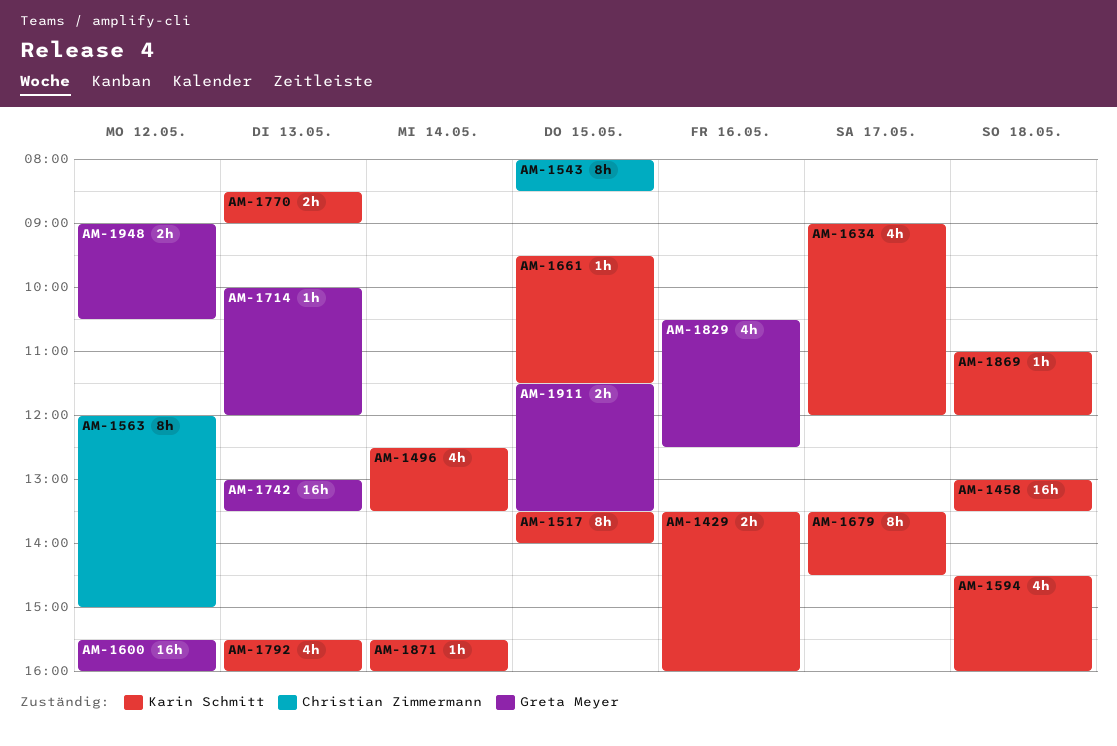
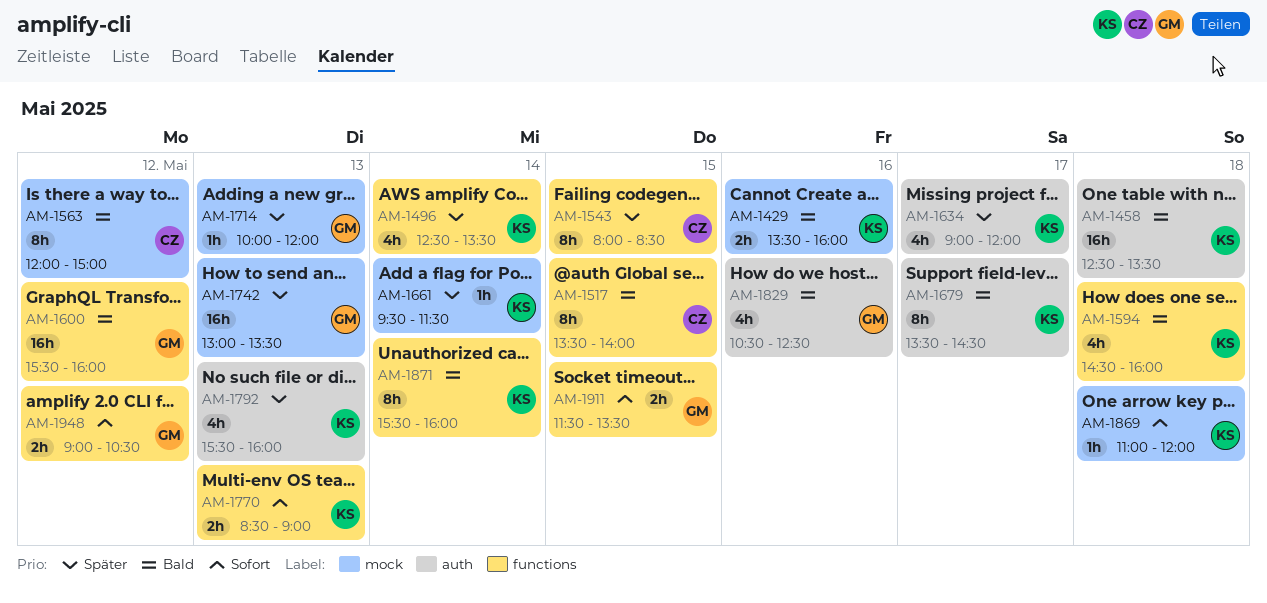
AM-1458, begins: 13:00 -> 12:30
AM-1517, owner: Karin Schmitt -> Christian Zimmermann
AM-1661, day: May 15 -> May 14
AM-1871, estimate: 1h -> 8h

